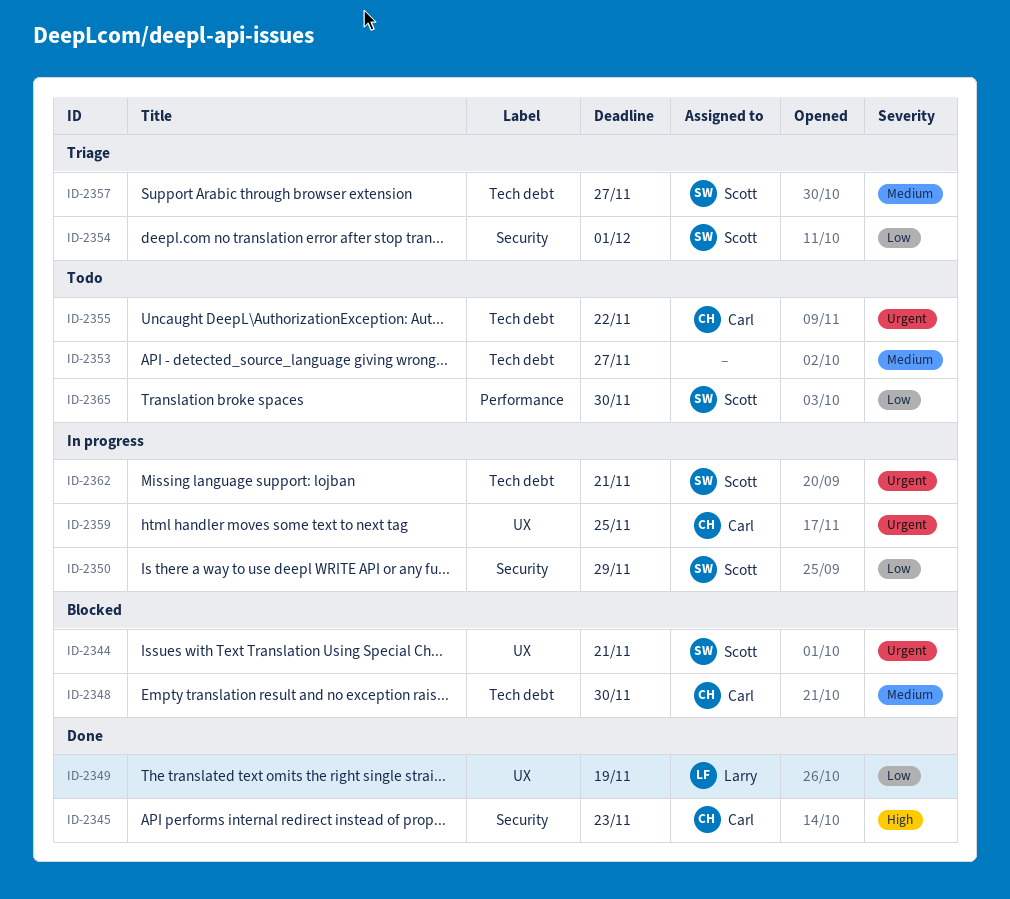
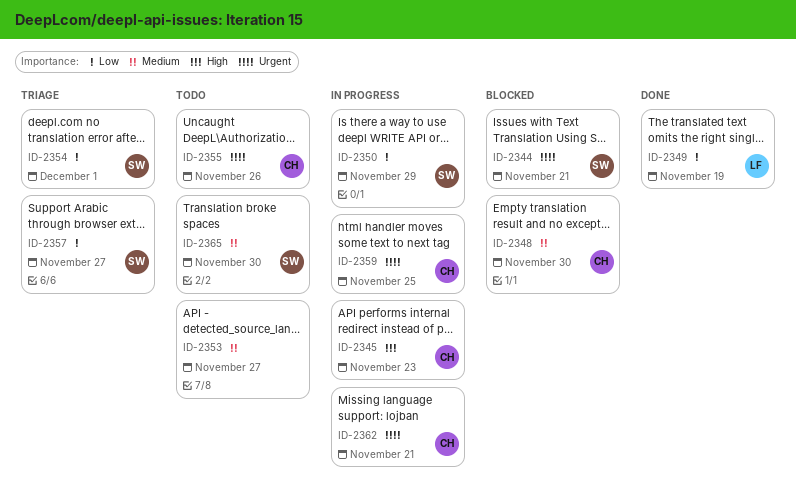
ID-2345, status: Done -> In progress
ID-2355, due: Nov 22 -> Nov 26
ID-2357, priority: Medium -> Low
ID-2362, owner: Scott -> Carl
ID-2365, priority: Low -> Medium

